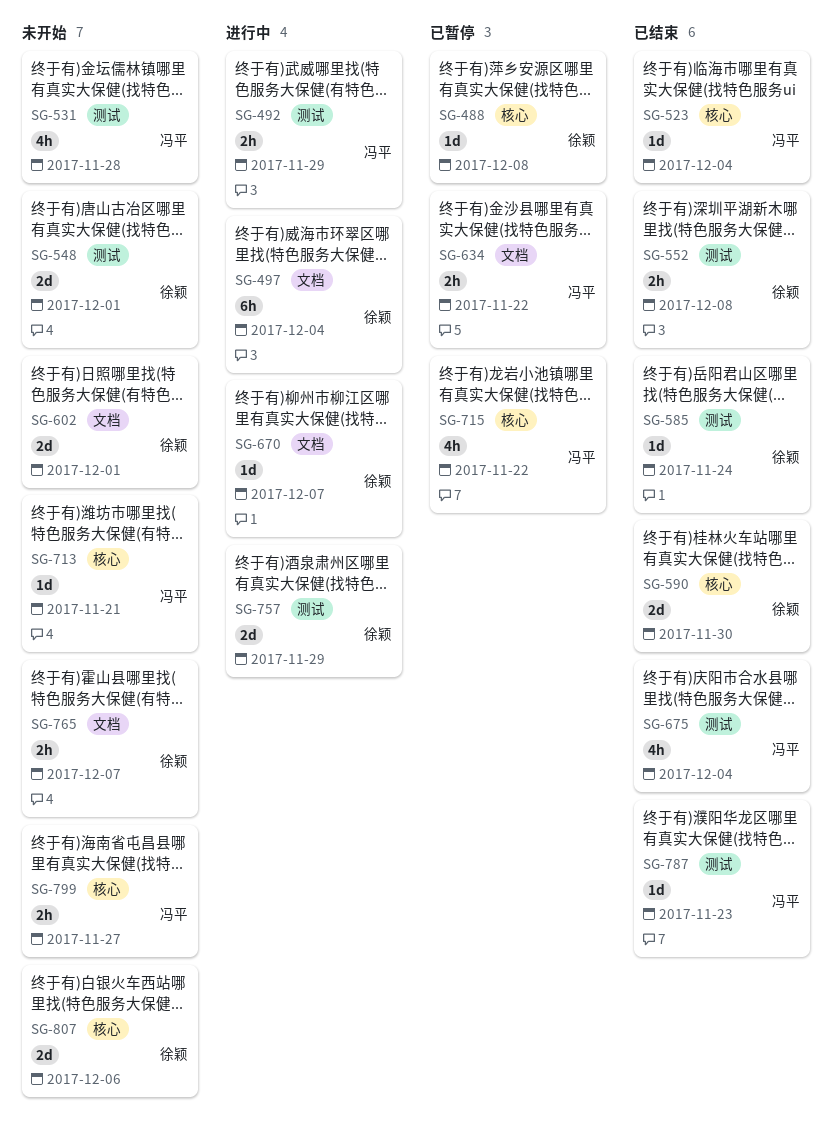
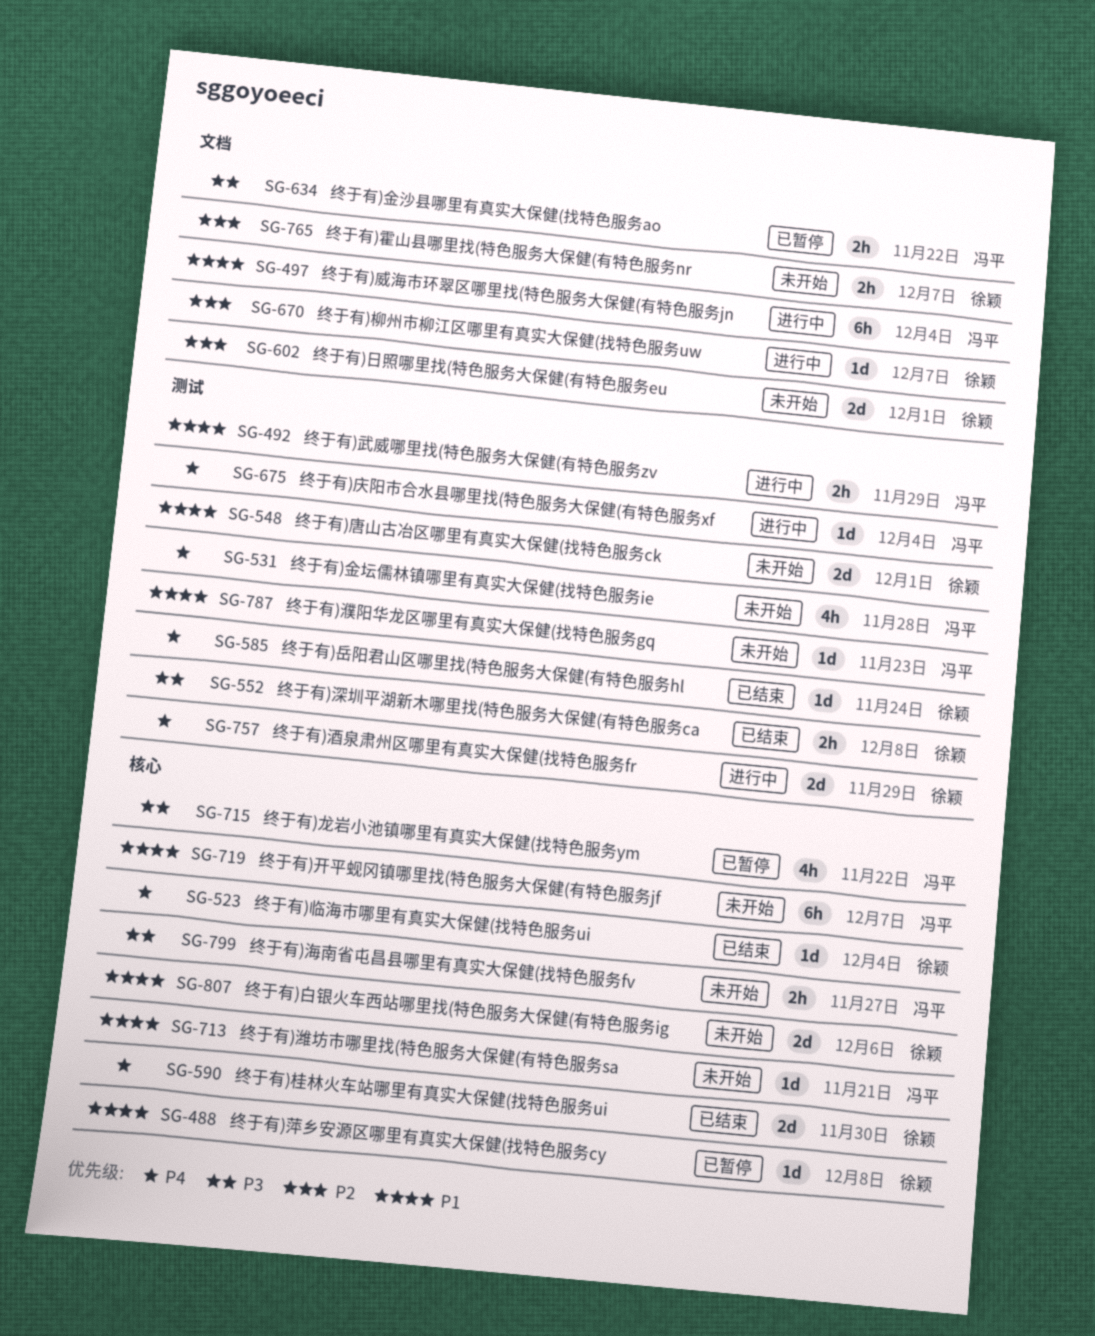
SG-497, owner: 徐颖 -> 冯平
SG-523, owner: 冯平 -> 徐颖
SG-675, status: 已结束 -> 进行中
SG-675, estimate: 4h -> 1d
SG-719: none -> present
SG-787, status: 已结束 -> 未开始

